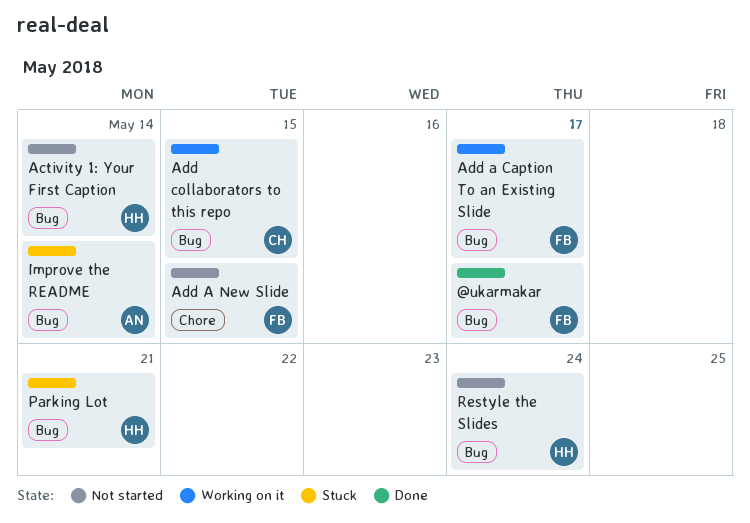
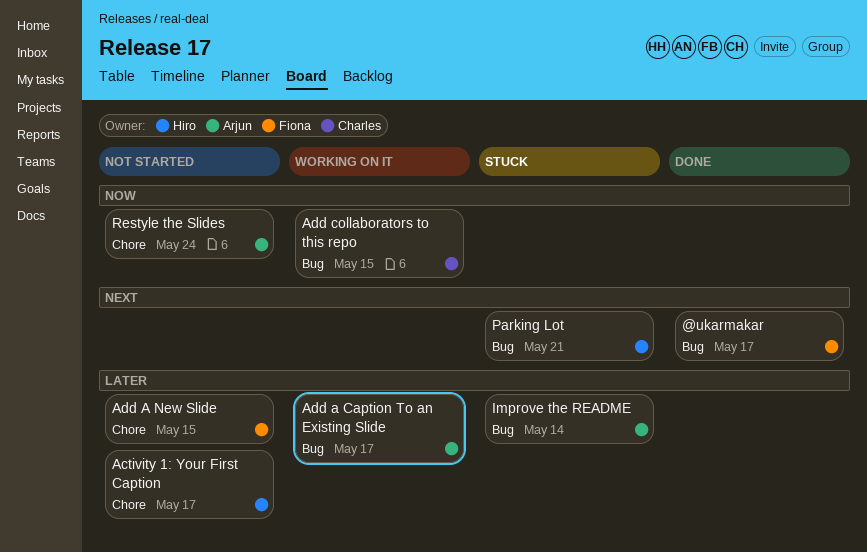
Activity 1: Your First Caption, label: Bug -> Chore
Activity 1: Your First Caption, due: May 14 -> May 17
Add a Caption To an Existing Slide, owner: Fiona -> Arjun
Restyle the Slides, owner: Hiro -> Arjun
Restyle the Slides, label: Bug -> Chore

